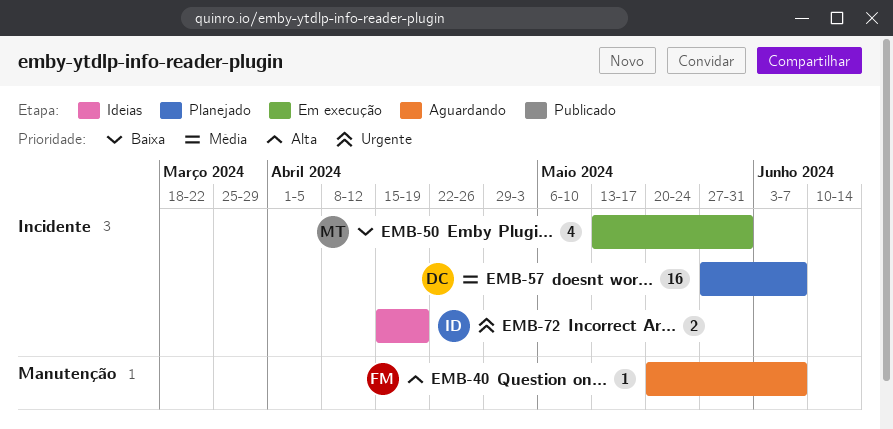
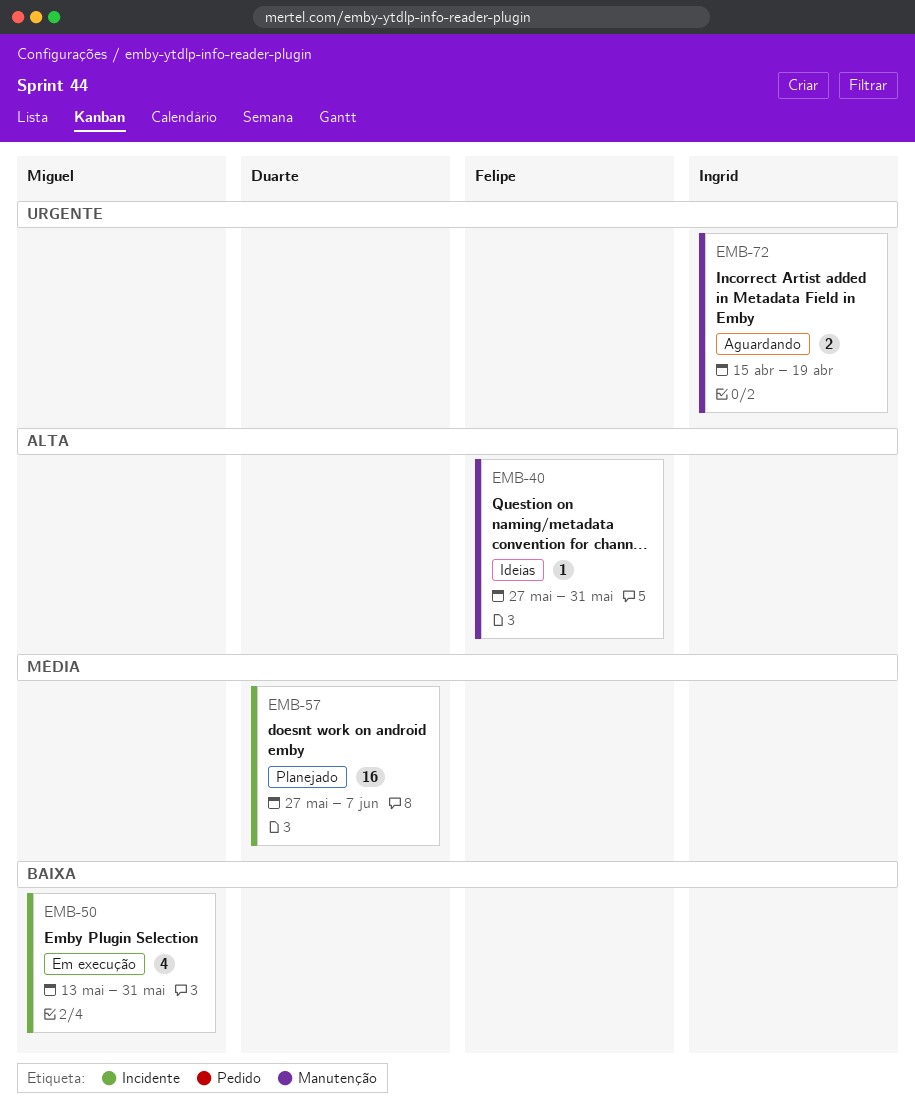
EMB-40, status: Aguardando -> Ideias
EMB-40, start: May 20 -> May 27
EMB-40, due: Jun 7 -> May 31
EMB-72, status: Ideias -> Aguardando
EMB-72, label: Incidente -> Manutenção

